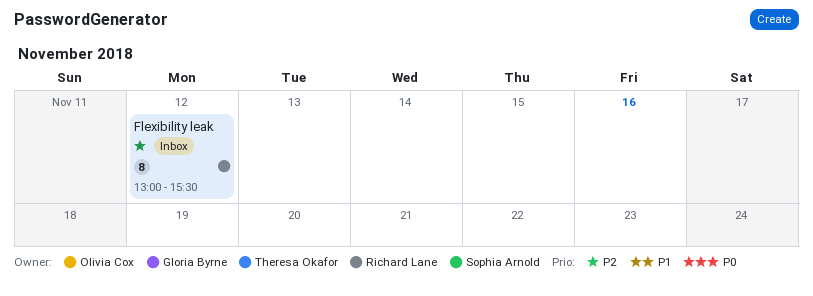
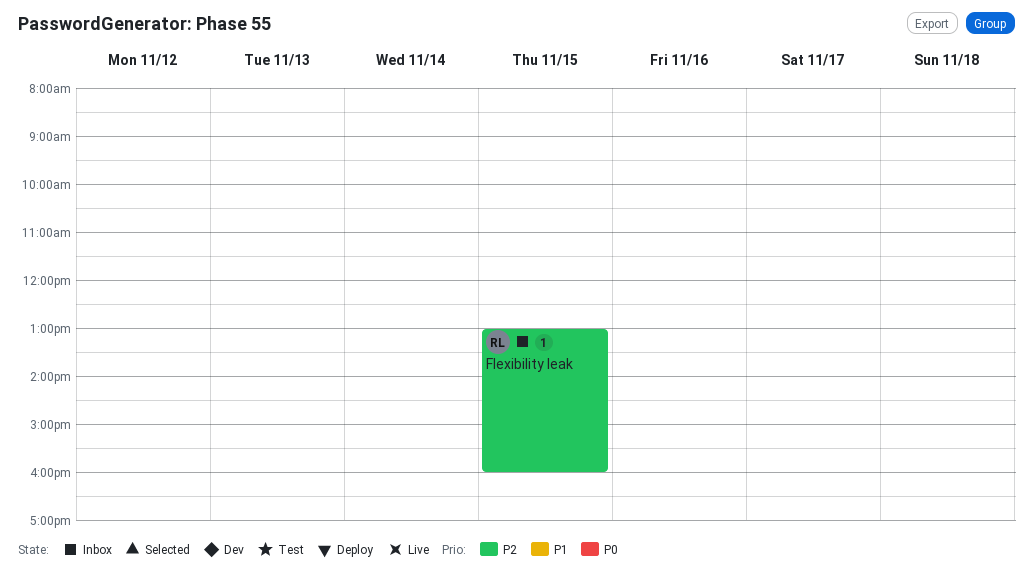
Flexibility leak, estimate: 8 -> 1
Flexibility leak, day: Nov 12 -> Nov 15
Flexibility leak, ends: 15:30 -> 16:00

